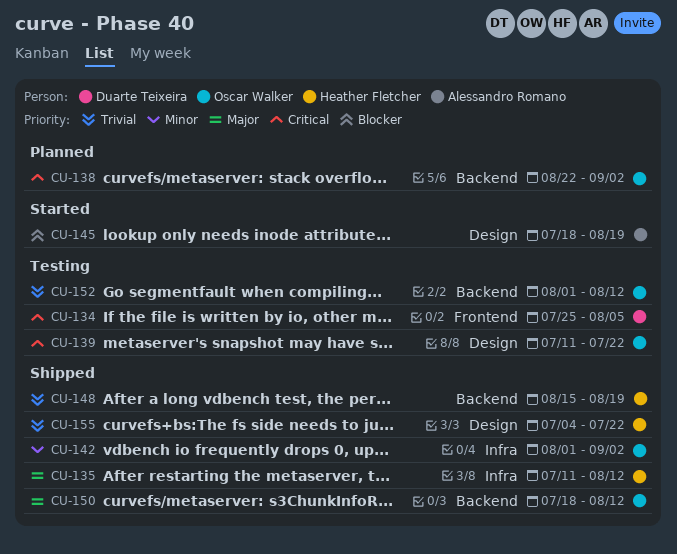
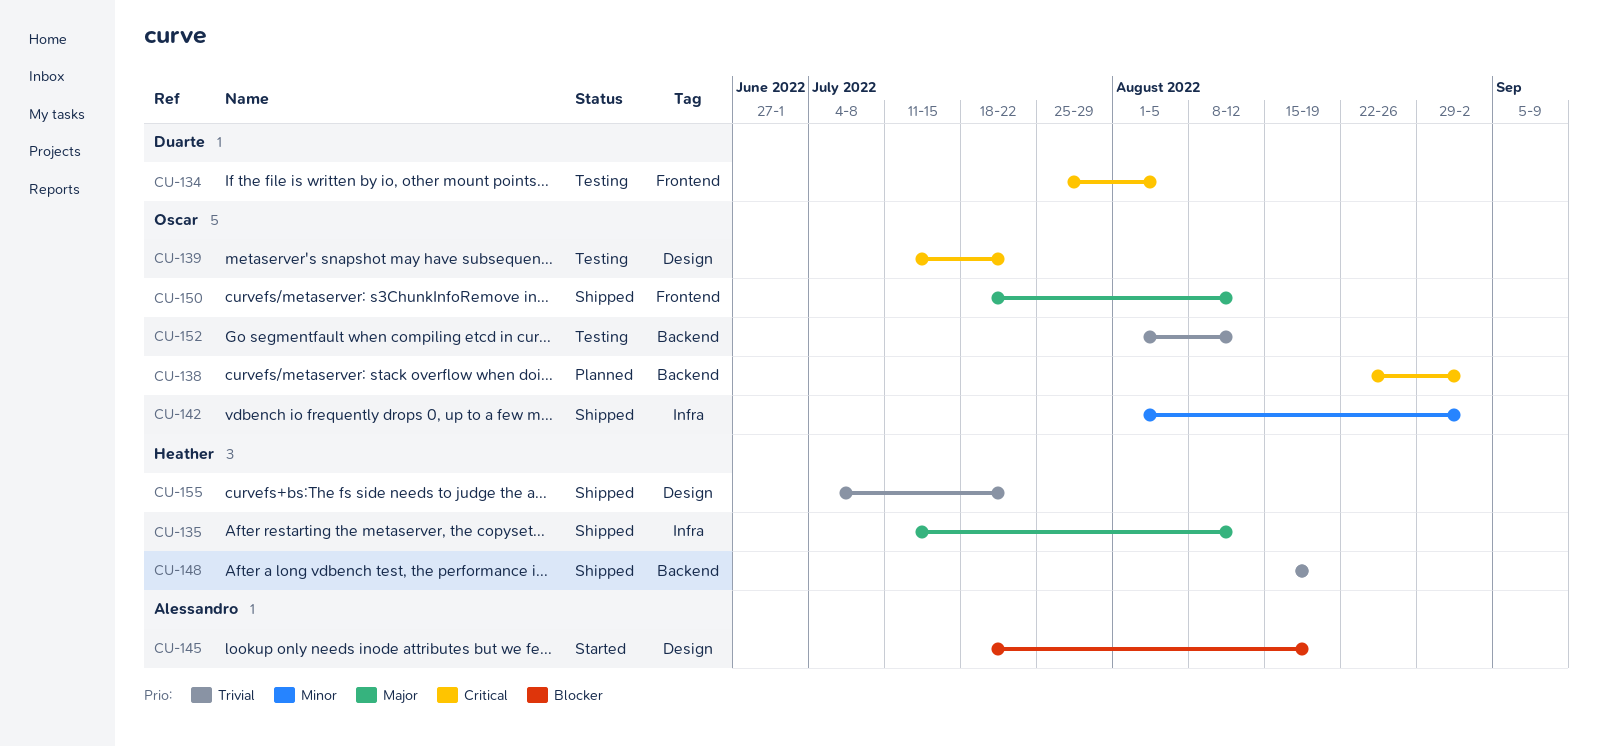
CU-150, label: Backend -> Frontend

